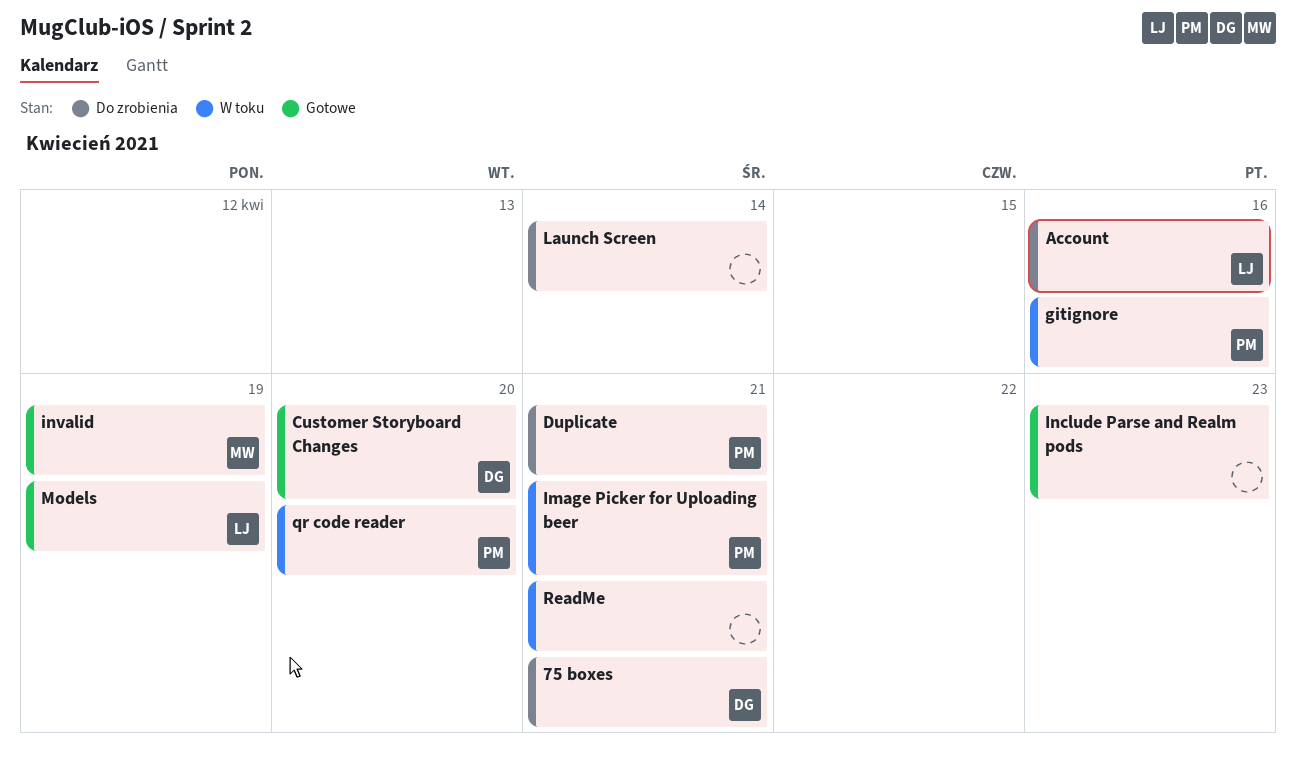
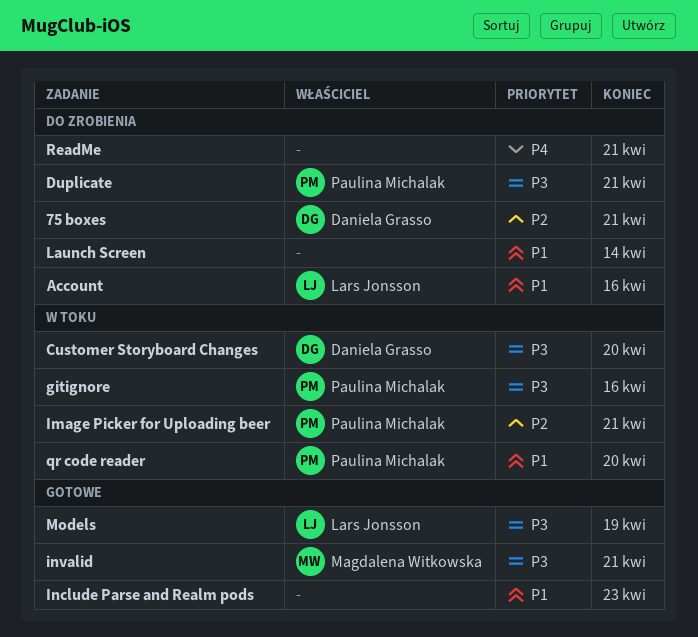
Customer Storyboard Changes, status: Gotowe -> W toku
invalid, due: Apr 19 -> Apr 21
ReadMe, status: W toku -> Do zrobienia

